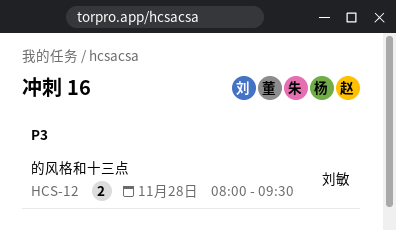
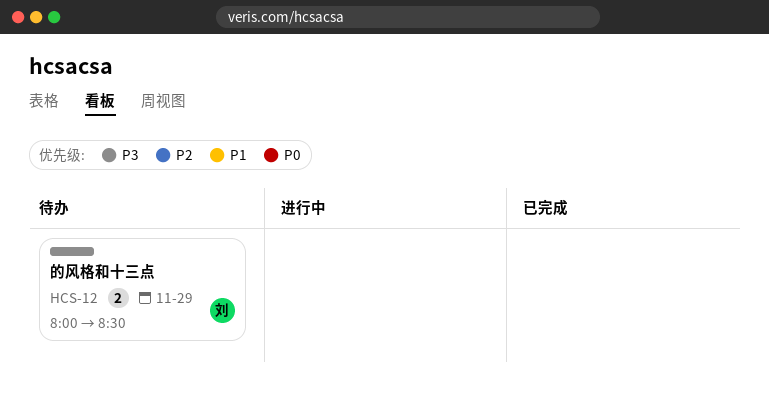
HCS-12, day: Nov 28 -> Nov 29
HCS-12, ends: 09:30 -> 08:30

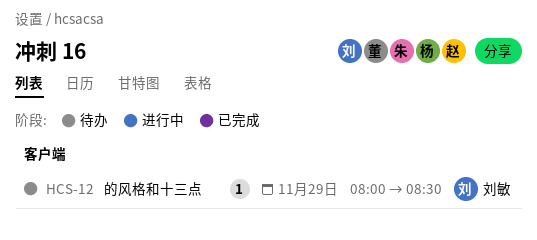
HCS-12, estimate: 2 -> 1

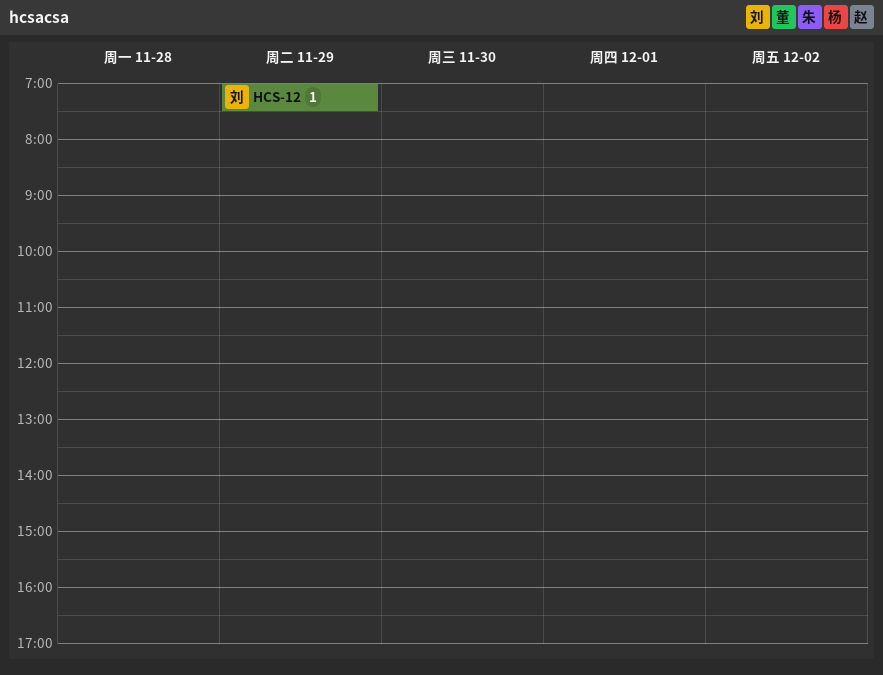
HCS-12, begins: 08:00 -> 07:00
HCS-12, ends: 08:30 -> 07:30

